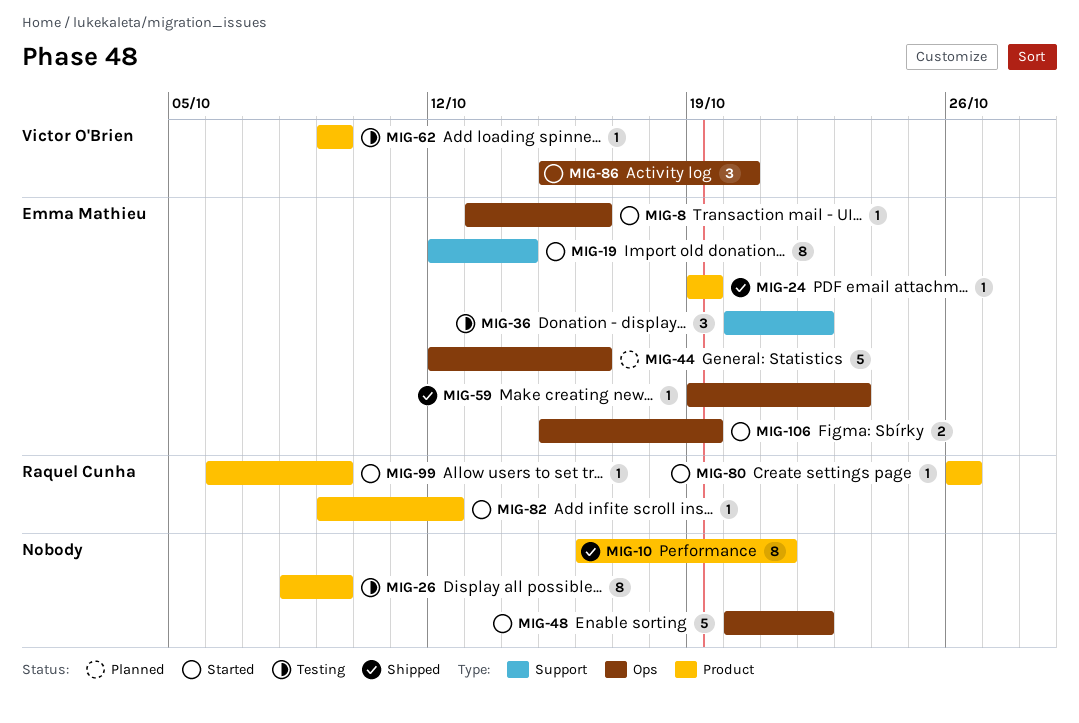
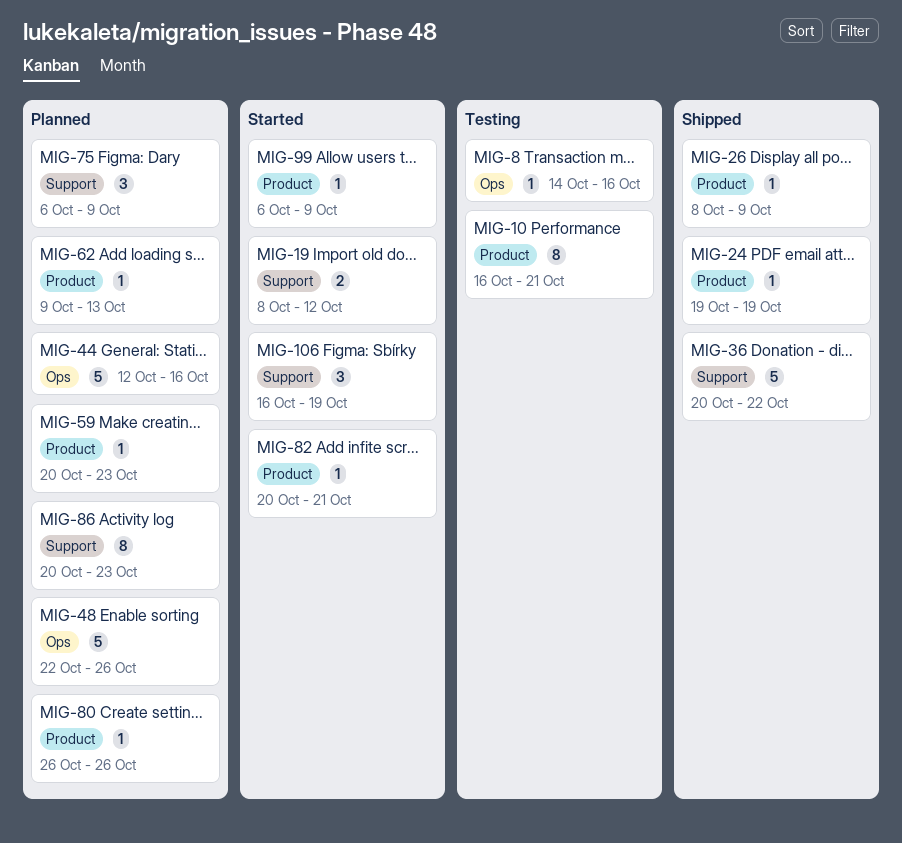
MIG-8, status: Started -> Testing
MIG-8, start: Oct 13 -> Oct 14
MIG-10, status: Shipped -> Testing
MIG-19, estimate: 8 -> 2
MIG-19, start: Oct 12 -> Oct 8
MIG-19, due: Oct 14 -> Oct 12
MIG-26, status: Testing -> Shipped
MIG-26, estimate: 8 -> 1
MIG-36, status: Testing -> Shipped
MIG-36, estimate: 3 -> 5
MIG-48, status: Started -> Planned
MIG-48, start: Oct 20 -> Oct 22
MIG-48, due: Oct 22 -> Oct 26
MIG-59, status: Shipped -> Planned
MIG-59, label: Ops -> Product
MIG-59, start: Oct 19 -> Oct 20
MIG-62, status: Testing -> Planned
MIG-62, due: Oct 9 -> Oct 13
MIG-75: none -> present
MIG-80, status: Started -> Planned
MIG-82, start: Oct 9 -> Oct 20
MIG-82, due: Oct 12 -> Oct 21
MIG-86, status: Started -> Planned
MIG-86, label: Ops -> Support
MIG-86, estimate: 3 -> 8
MIG-86, start: Oct 15 -> Oct 20
MIG-86, due: Oct 20 -> Oct 23
MIG-106, label: Ops -> Support
MIG-106, estimate: 2 -> 3
MIG-106, start: Oct 15 -> Oct 16

